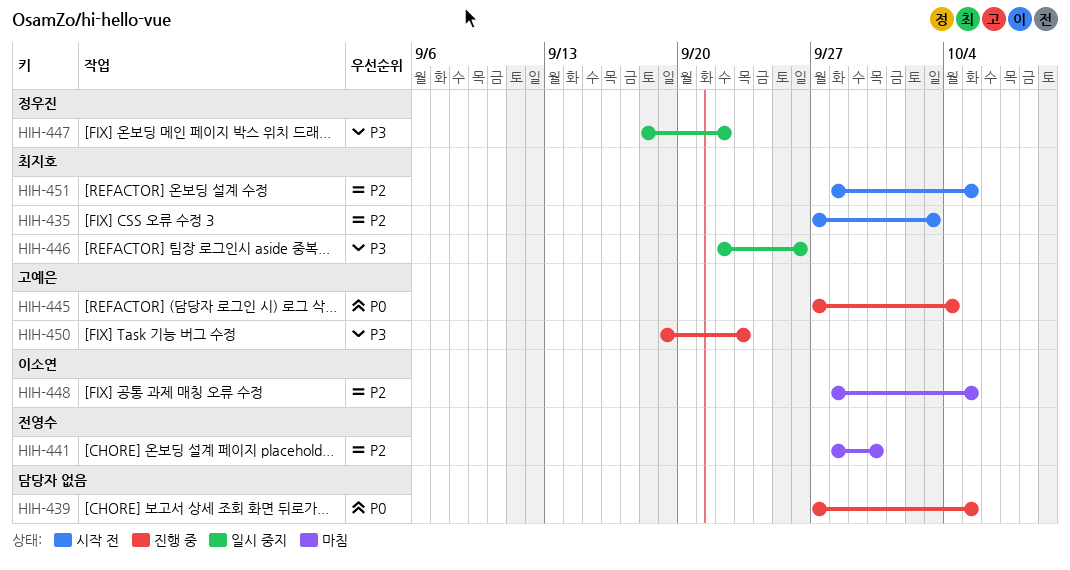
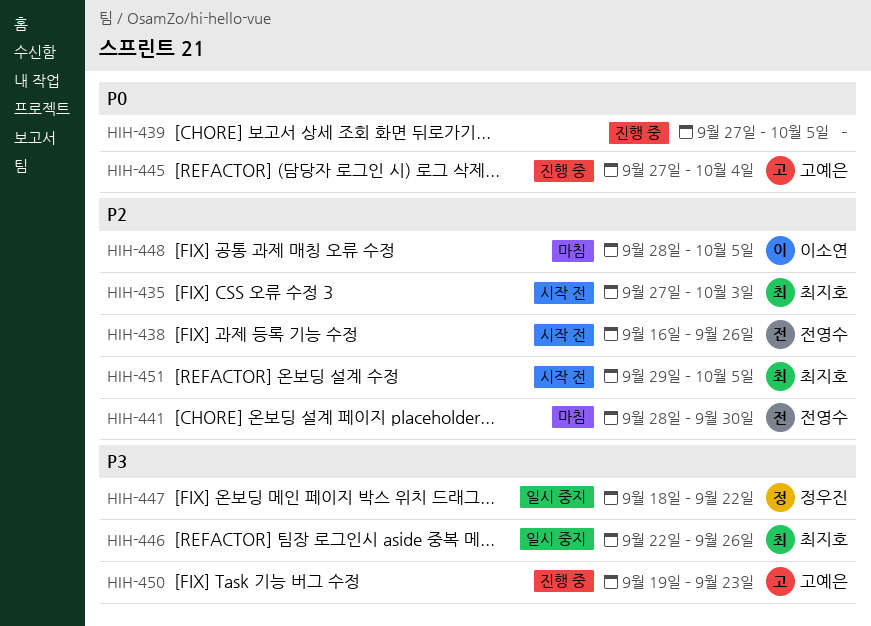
HIH-438: none -> present
HIH-451, start: Sep 28 -> Sep 29

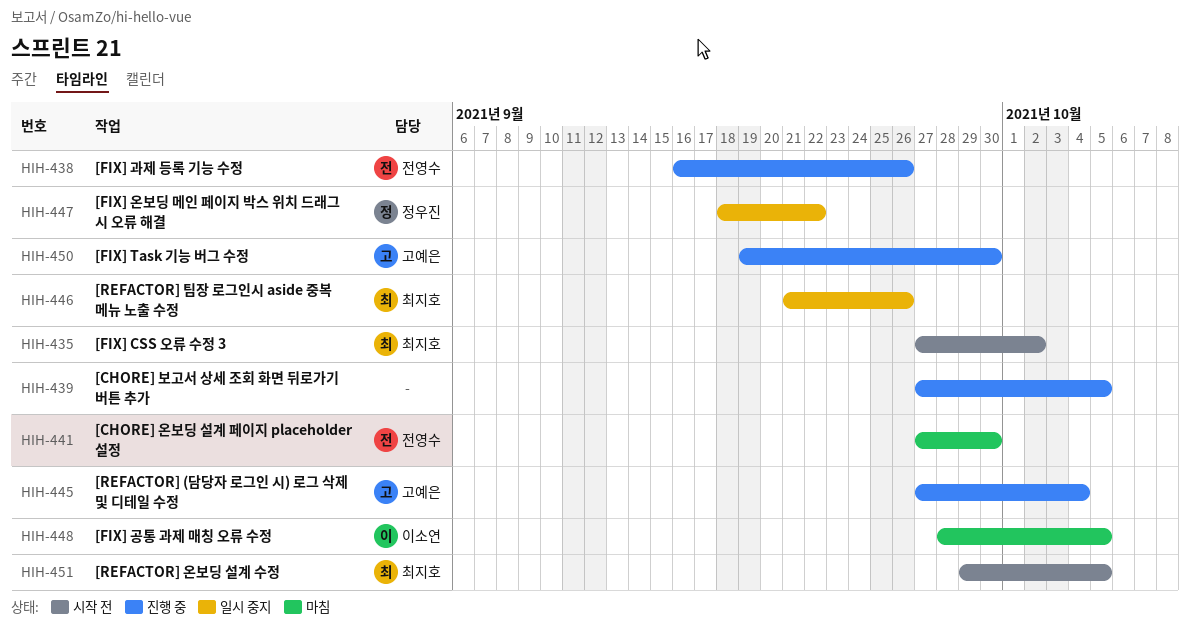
HIH-435, due: Oct 3 -> Oct 2
HIH-438, status: 시작 전 -> 진행 중
HIH-441, start: Sep 28 -> Sep 27
HIH-446, start: Sep 22 -> Sep 21
HIH-450, due: Sep 23 -> Sep 30

